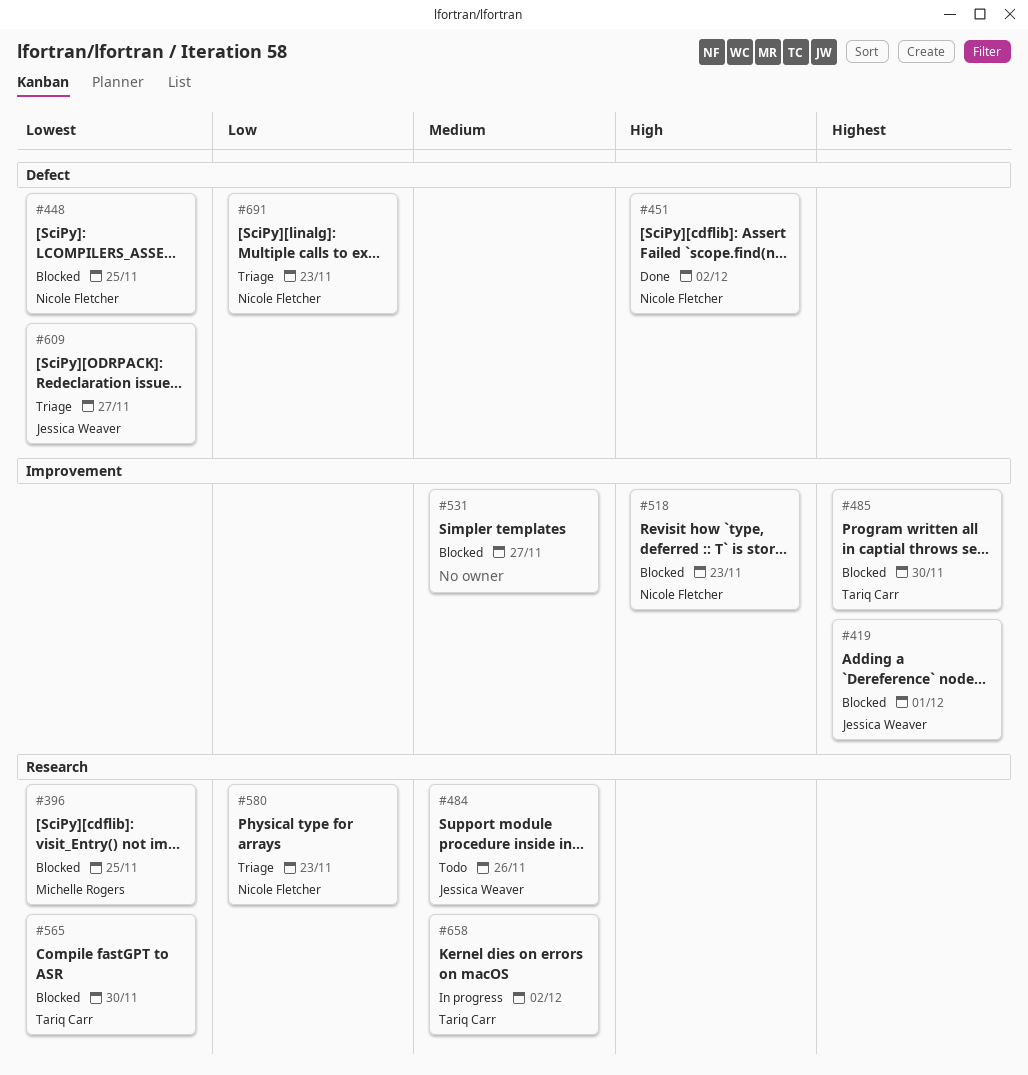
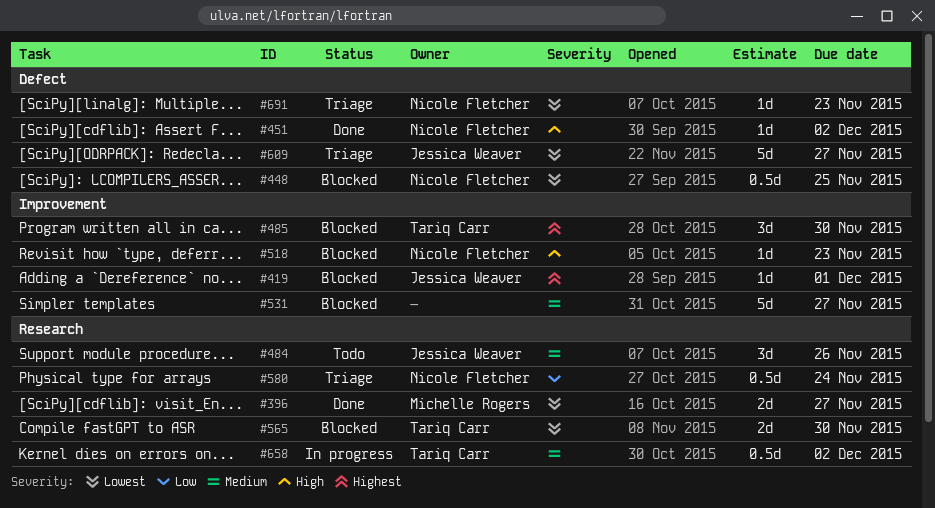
#396, status: Blocked -> Done
#396, due: Nov 25 -> Nov 27
#580, due: Nov 23 -> Nov 24
#691, priority: Low -> Lowest

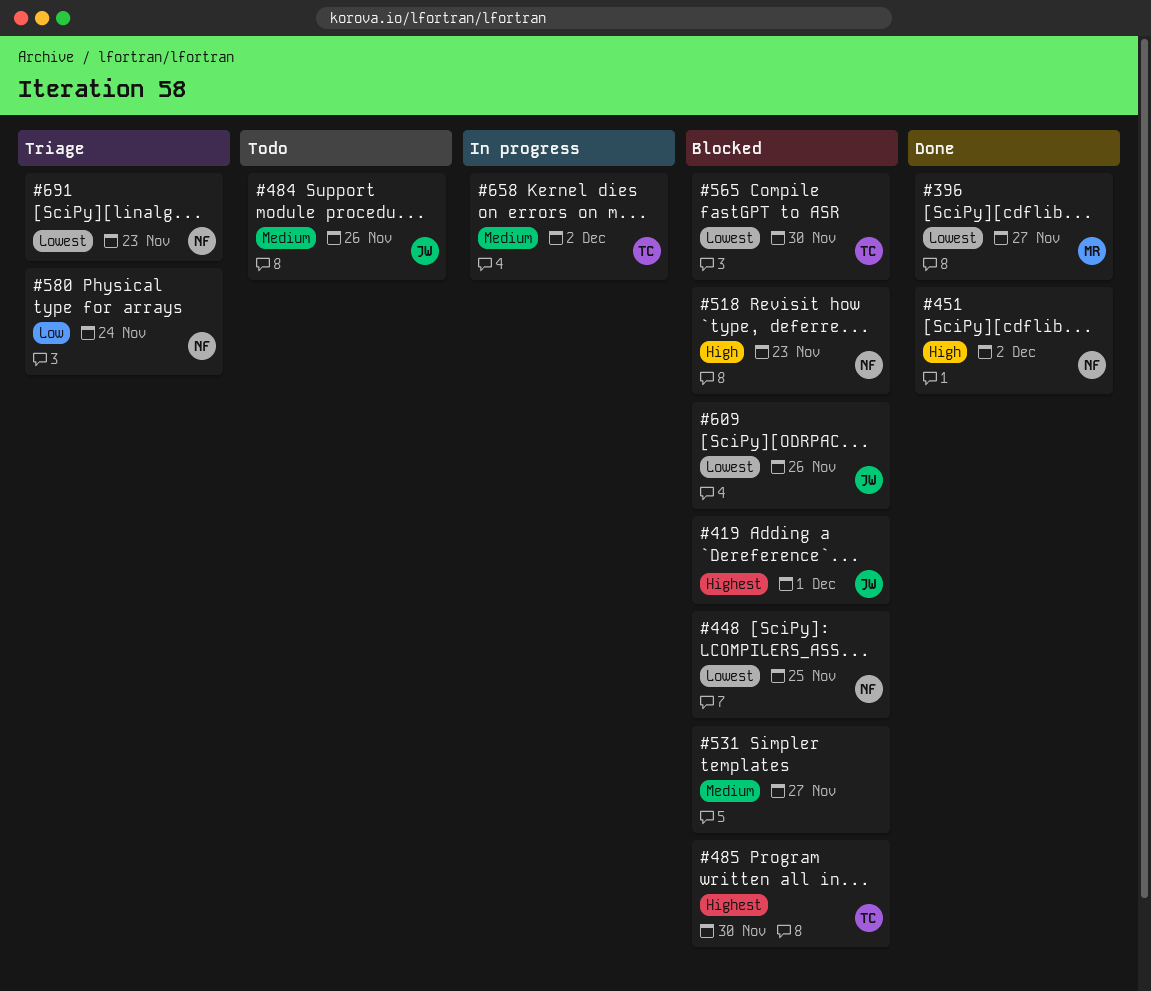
#609, status: Triage -> Blocked
#609, due: Nov 27 -> Nov 26

